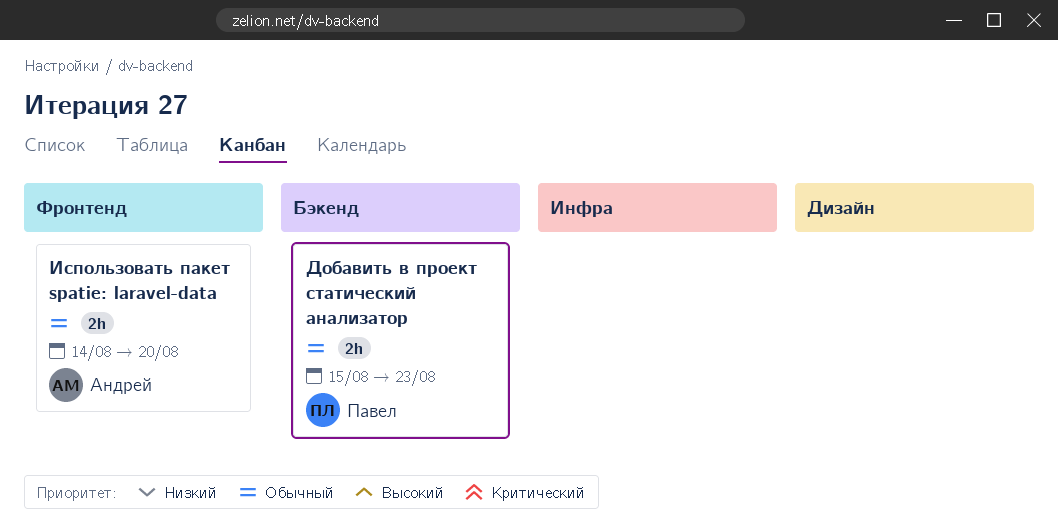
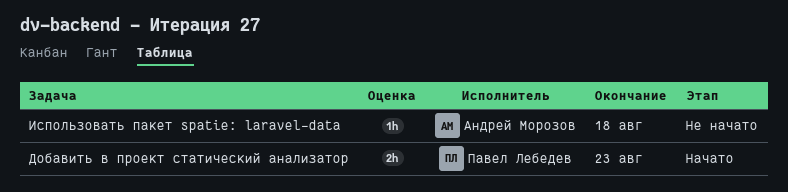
Использовать пакет spatie: laravel-data, estimate: 2h -> 1h
Использовать пакет spatie: laravel-data, due: Aug 20 -> Aug 18

